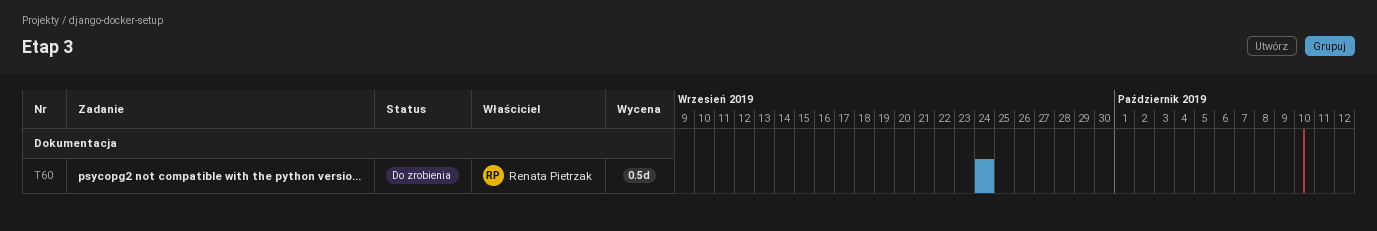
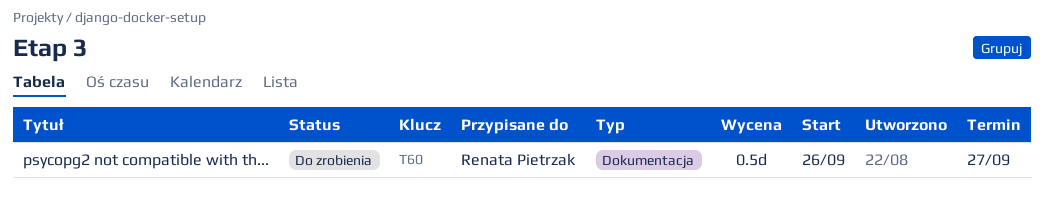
T60, start: Sep 24 -> Sep 26
T60, due: Sep 24 -> Sep 27

